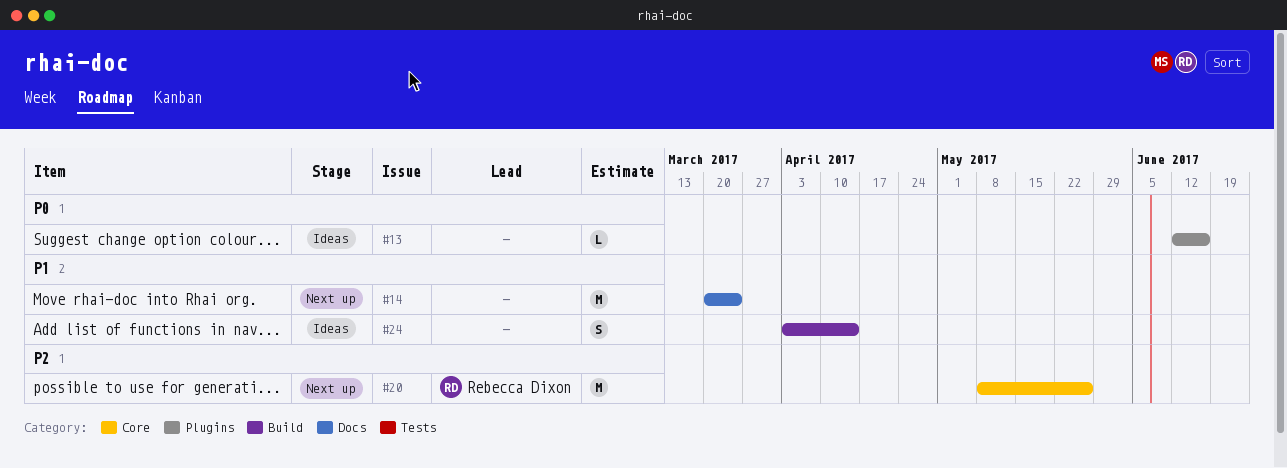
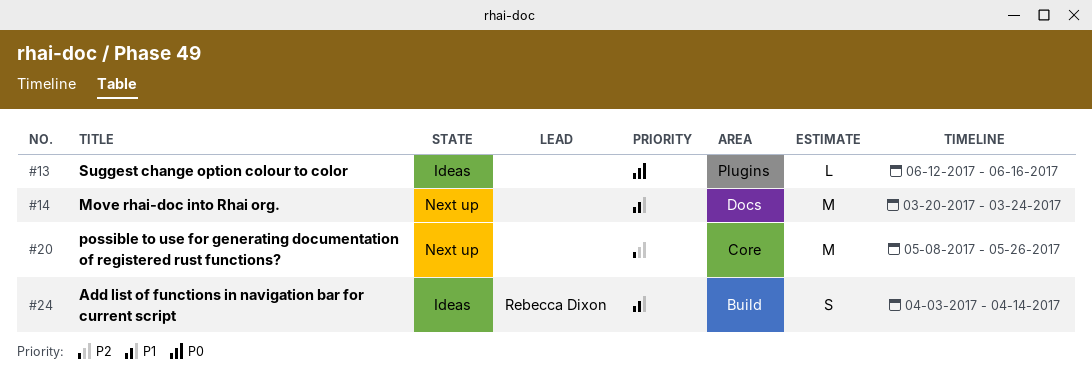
#20, owner: Rebecca Dixon -> none
#24, owner: none -> Rebecca Dixon

